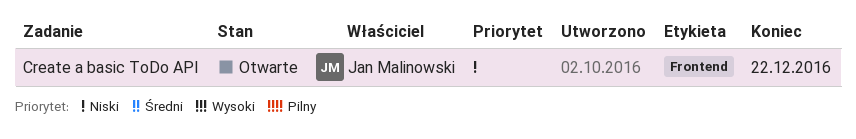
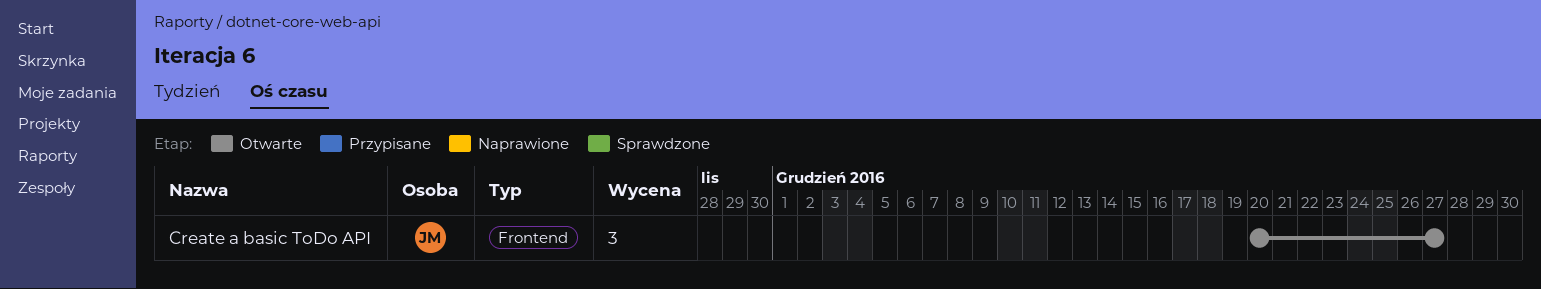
Create a basic ToDo API, due: Dec 22 -> Dec 27

